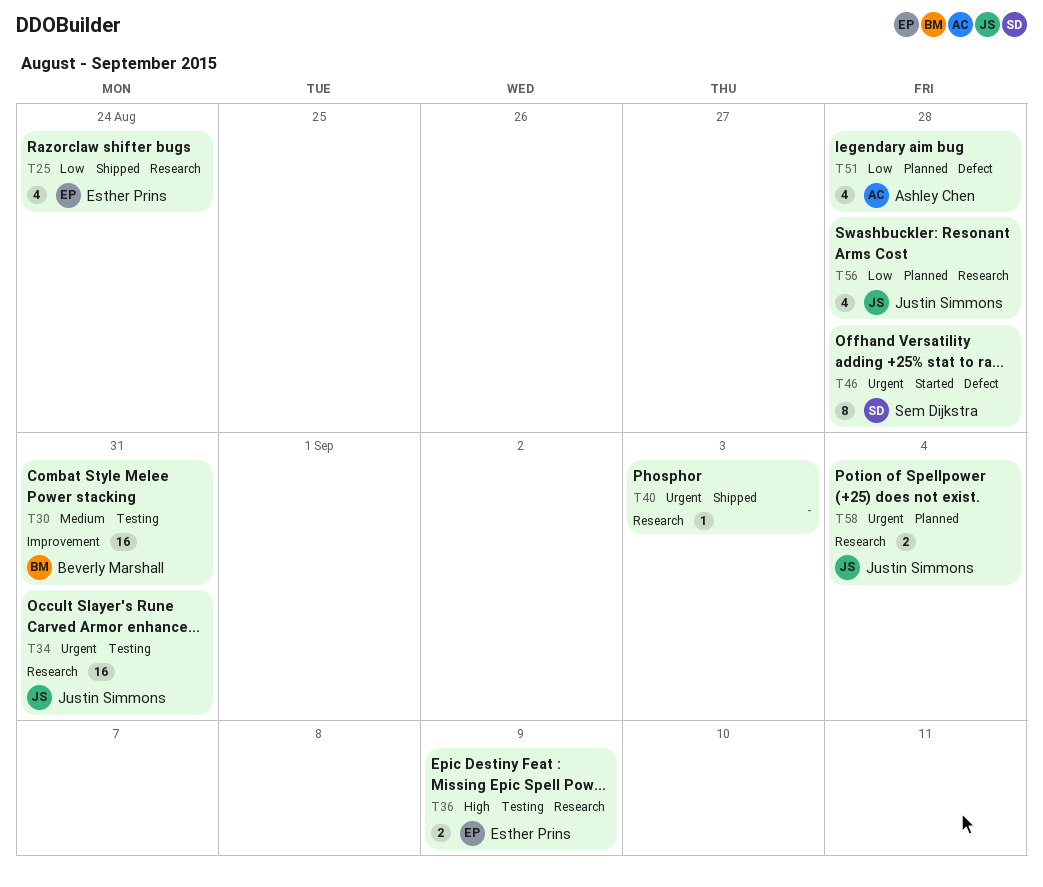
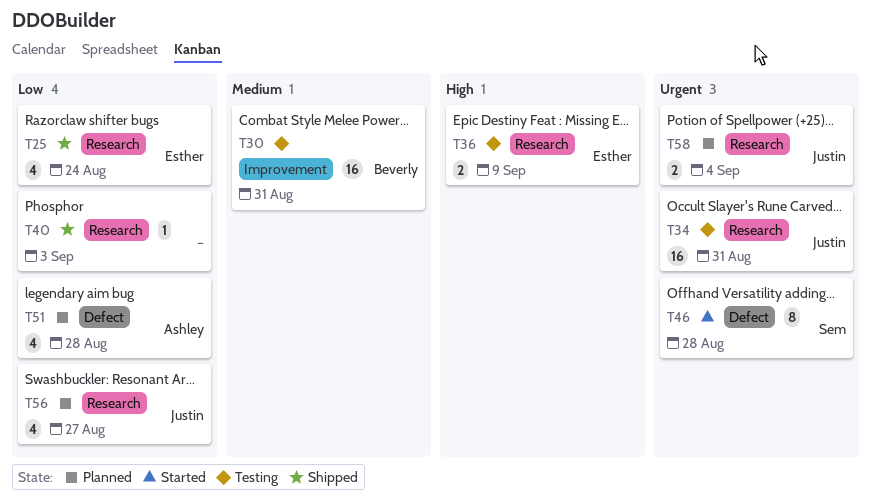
T40, priority: Urgent -> Low
T56, due: Aug 28 -> Aug 27

